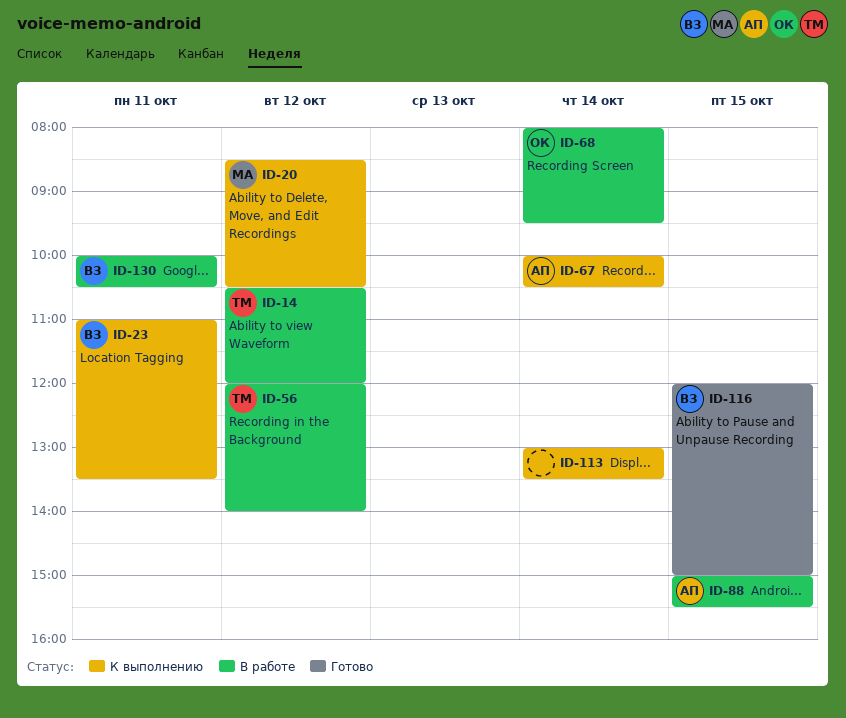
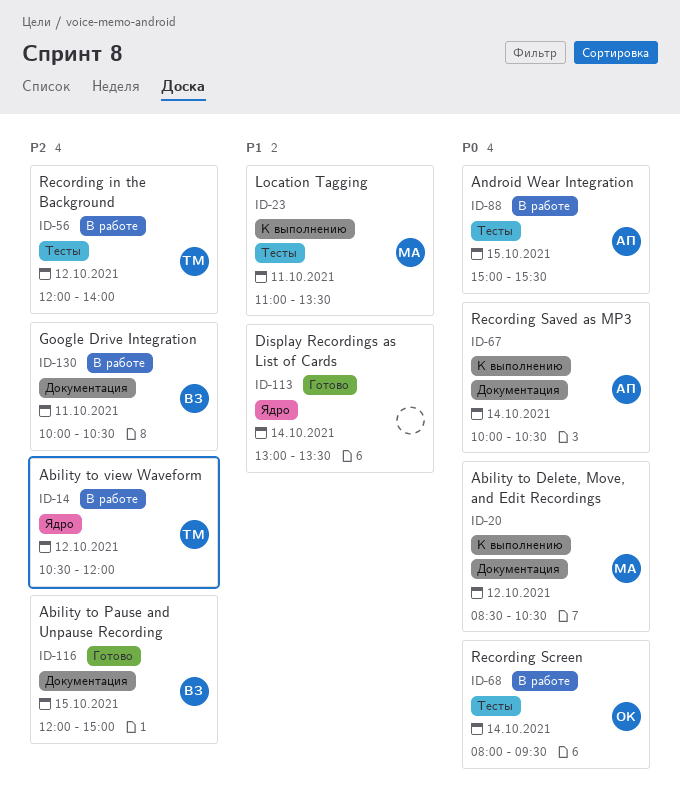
ID-23, owner: ВЗ -> МА
ID-113, status: К выполнению -> Готово

